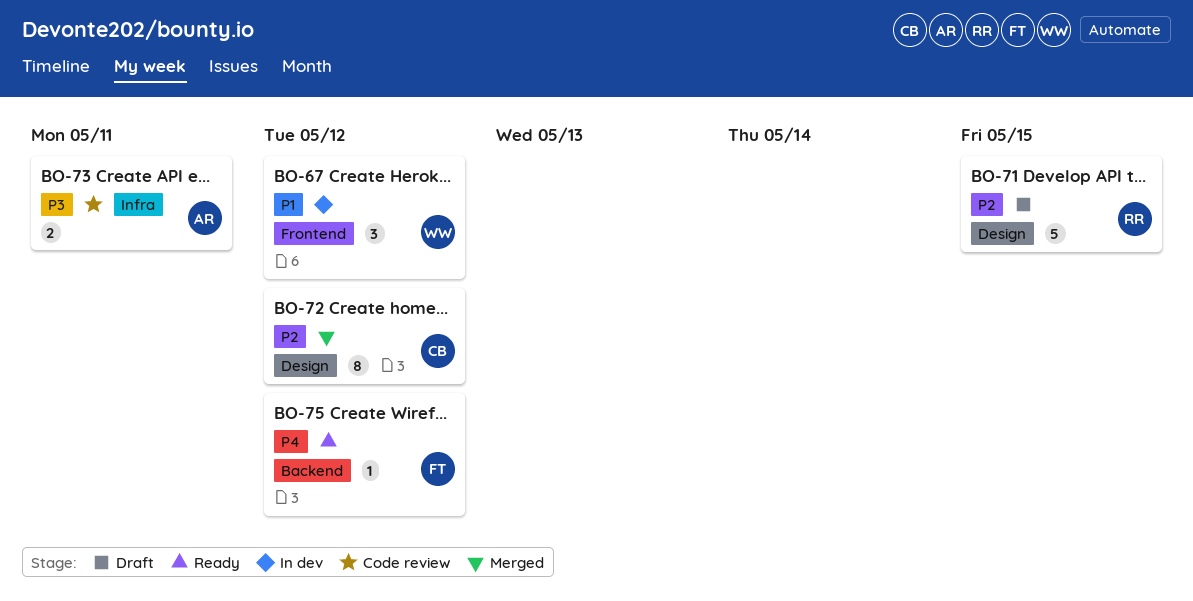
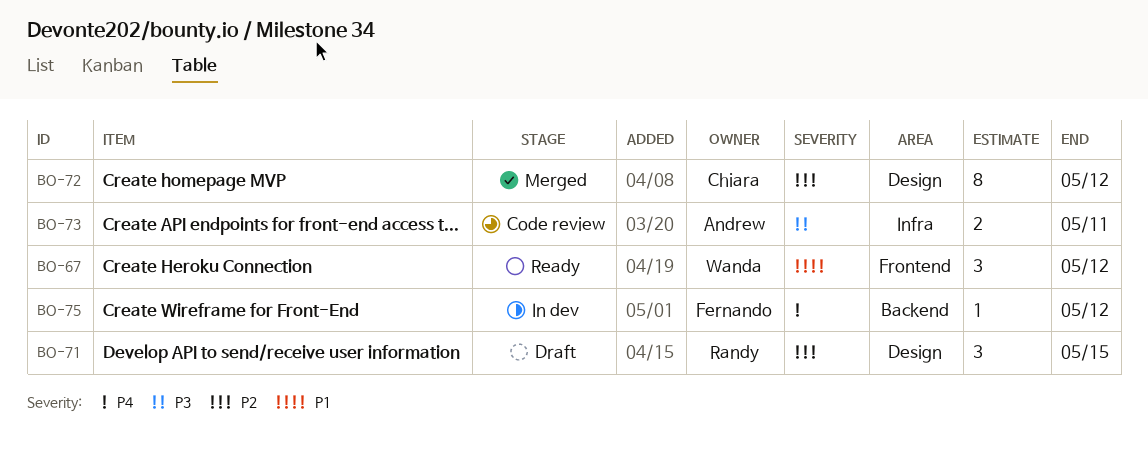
BO-67, status: In dev -> Ready
BO-71, estimate: 5 -> 3
BO-75, status: Ready -> In dev

